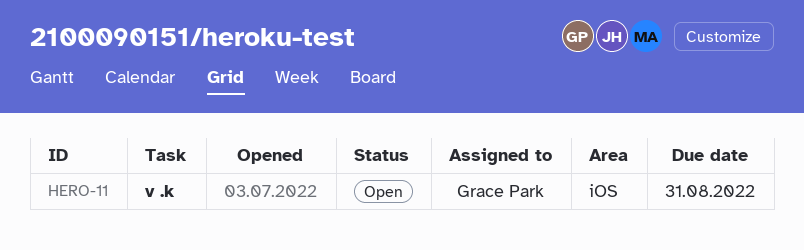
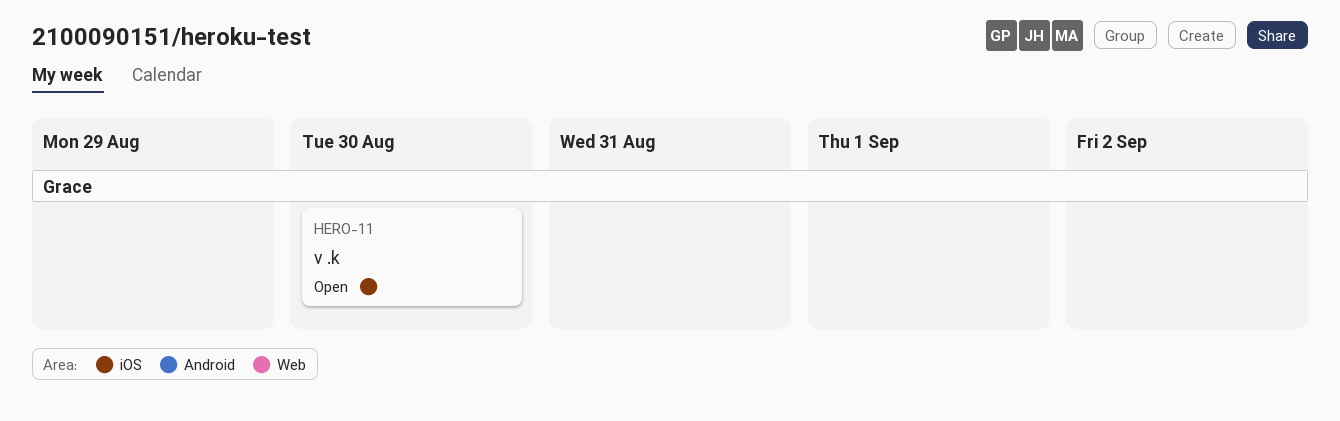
HERO-11, due: Aug 31 -> Aug 30

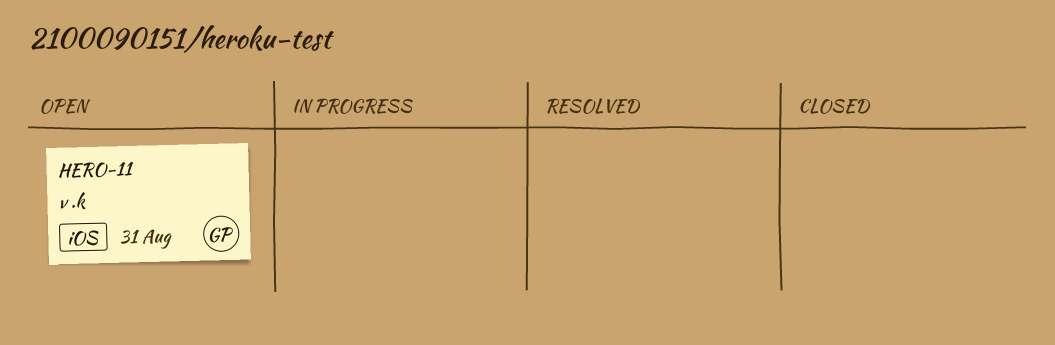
HERO-11, due: Aug 30 -> Aug 31

